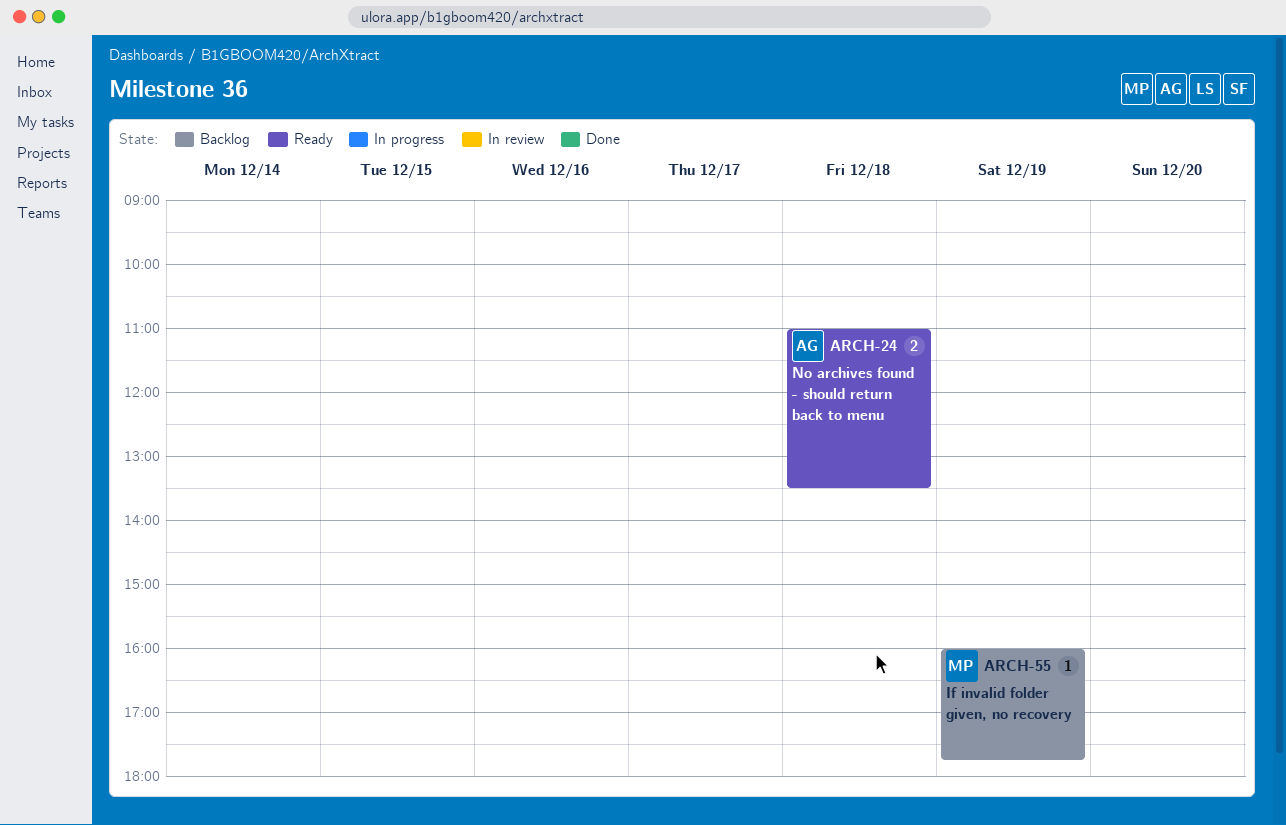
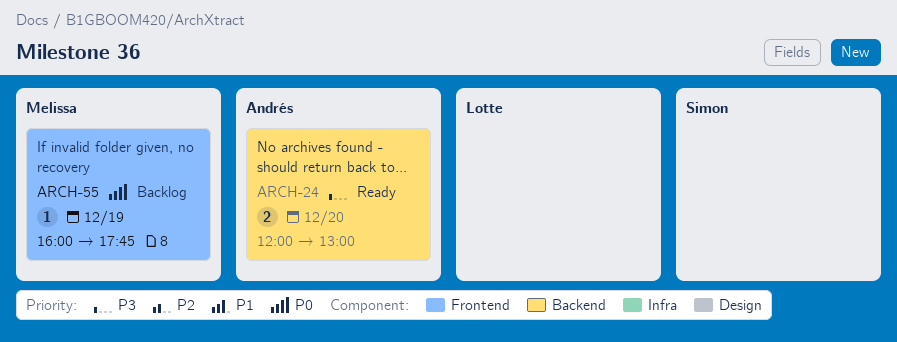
ARCH-24, day: Dec 18 -> Dec 20
ARCH-24, begins: 11:00 -> 12:00
ARCH-24, ends: 13:30 -> 13:00

